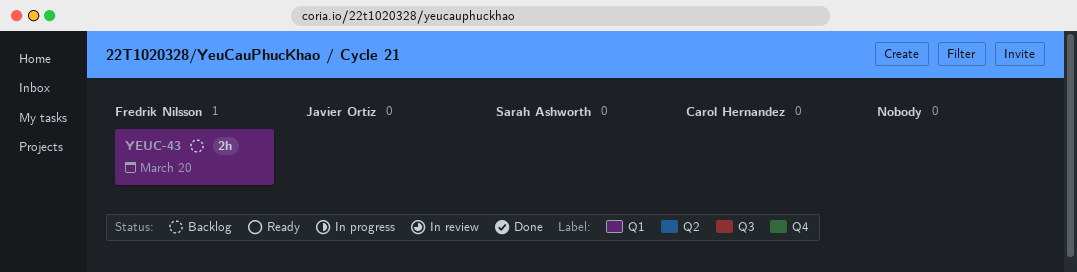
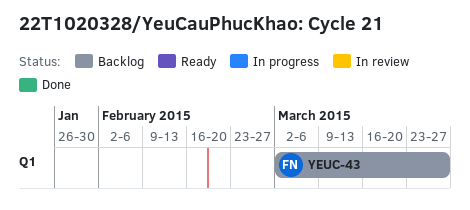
YEUC-43, due: Mar 20 -> Mar 27

